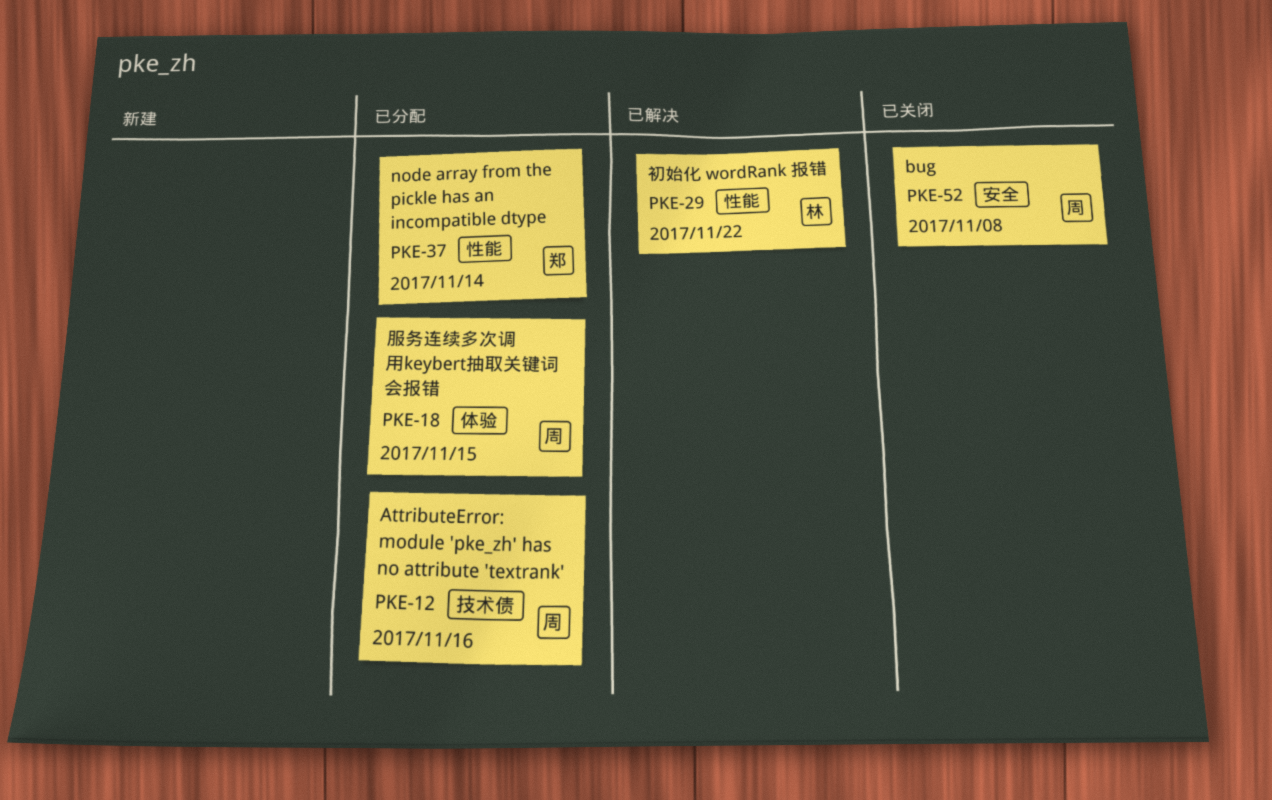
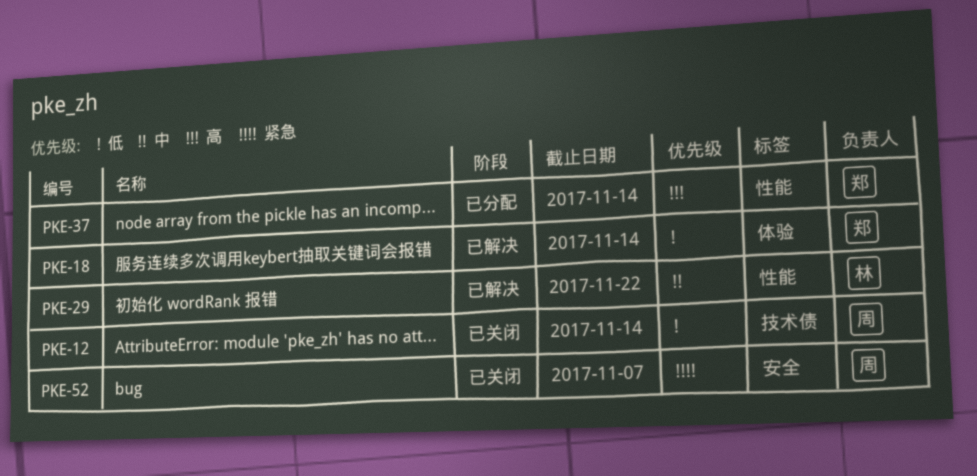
PKE-12, status: 已分配 -> 已关闭
PKE-12, due: Nov 16 -> Nov 14
PKE-18, status: 已分配 -> 已解决
PKE-18, owner: 周 -> 郑
PKE-18, due: Nov 15 -> Nov 14
PKE-52, due: Nov 8 -> Nov 7

